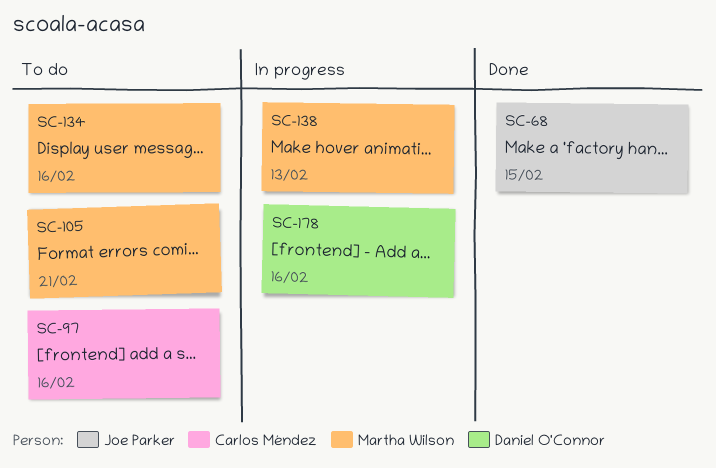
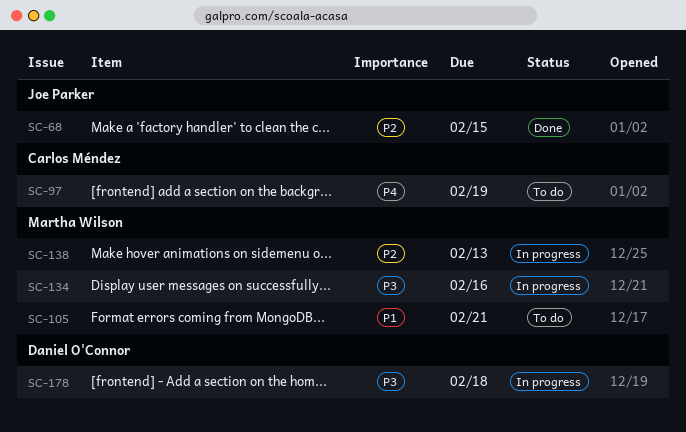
SC-97, due: Feb 16 -> Feb 19
SC-134, status: To do -> In progress
SC-178, due: Feb 16 -> Feb 18

